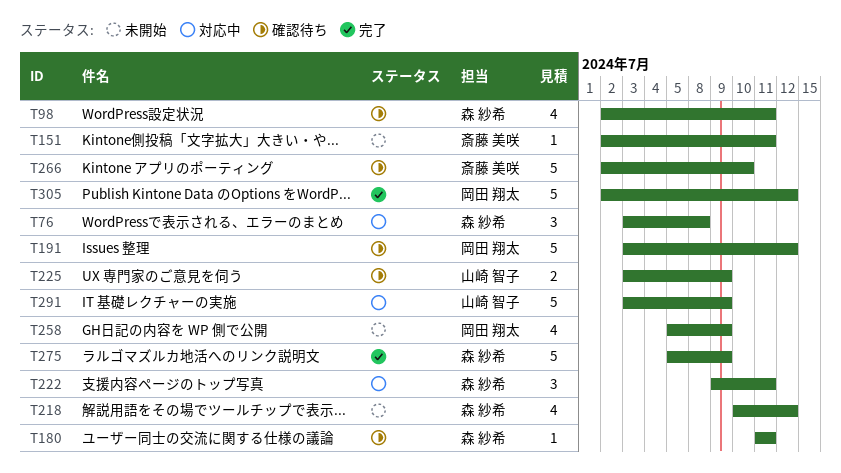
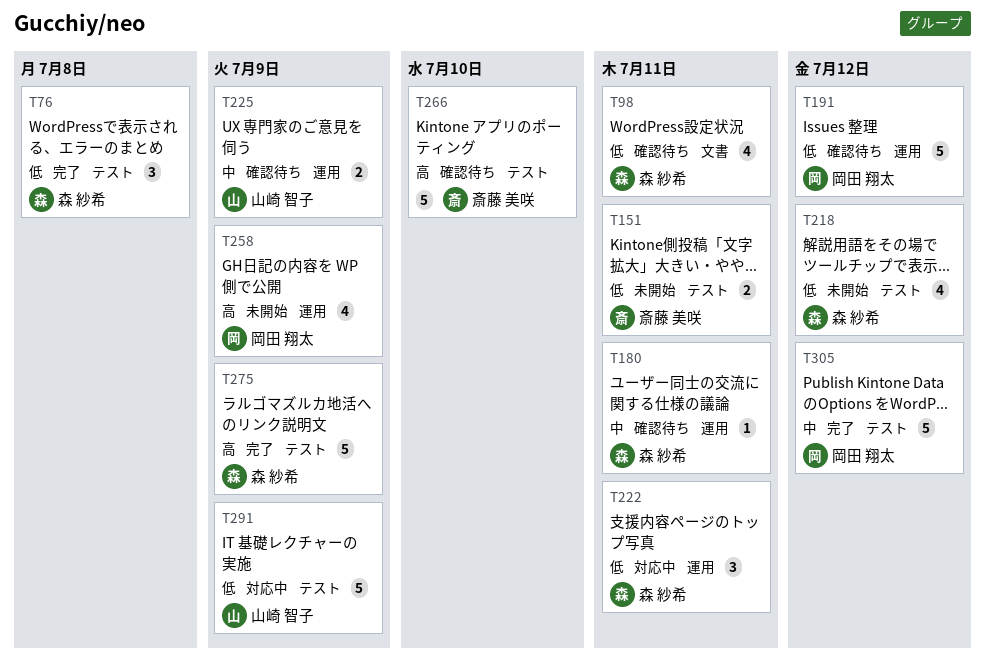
T76, status: 対応中 -> 完了
T151, estimate: 1 -> 2

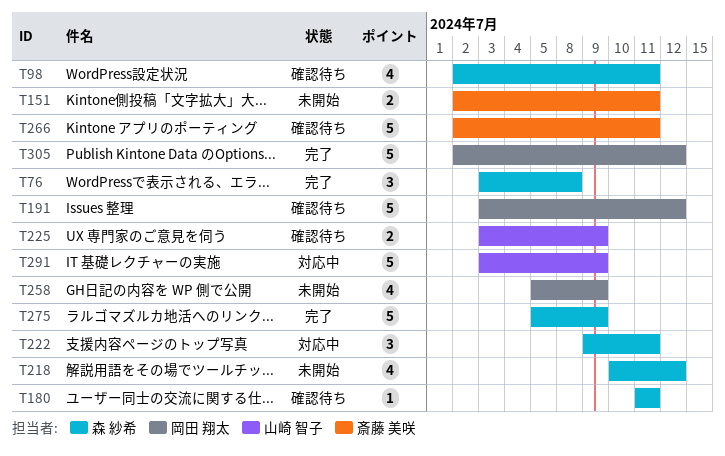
T266, due: Jul 10 -> Jul 11

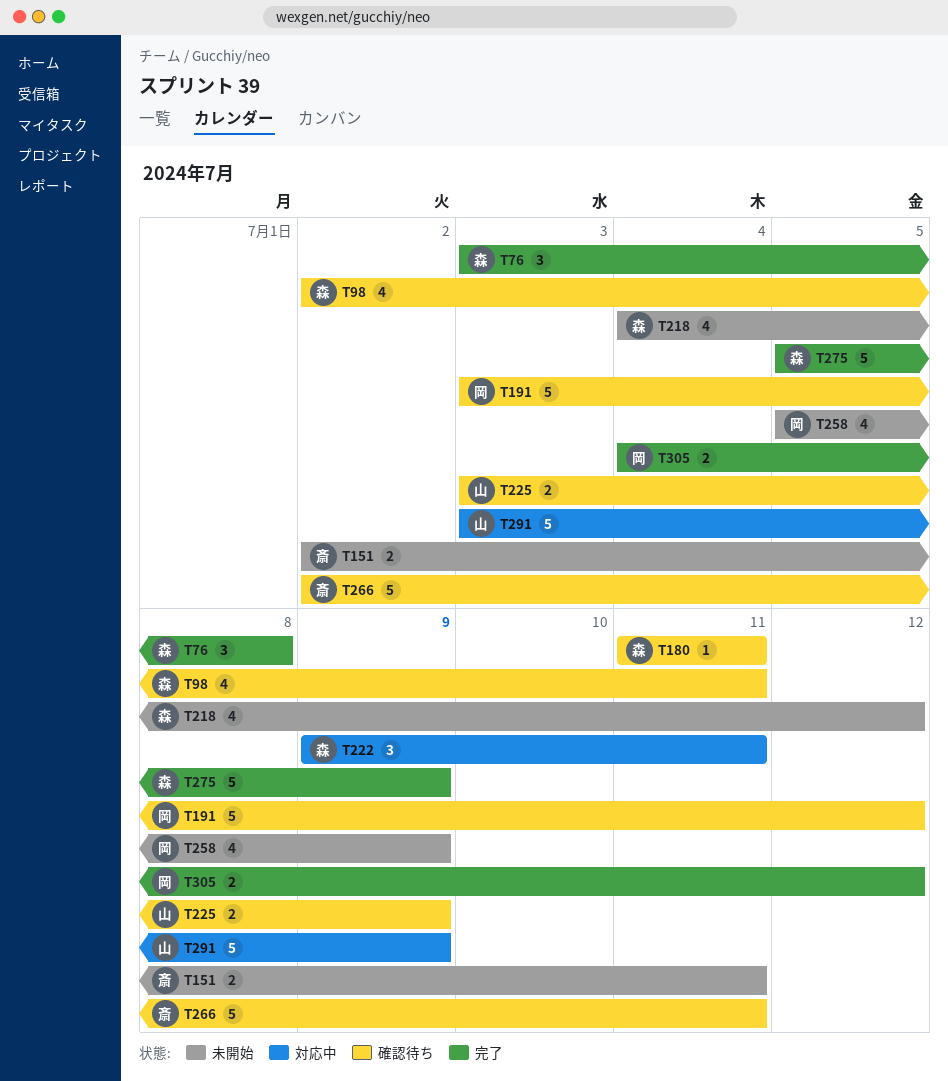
T218, start: Jul 10 -> Jul 4
T305, estimate: 5 -> 2
T305, start: Jul 2 -> Jul 4

